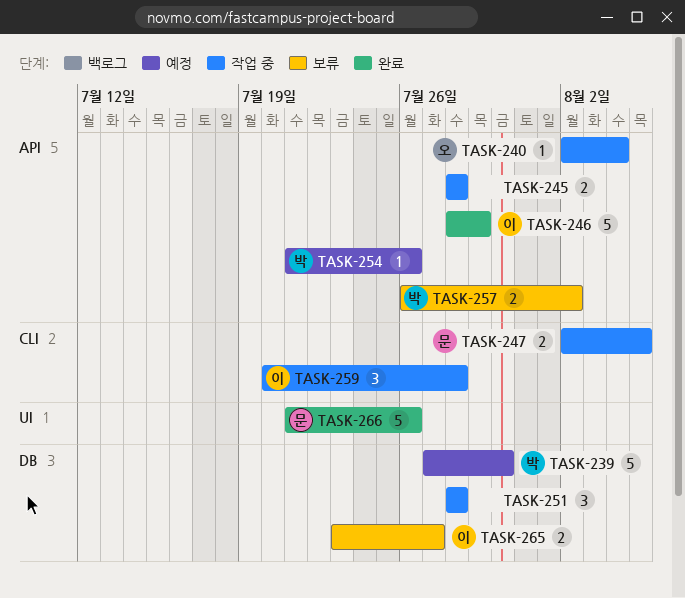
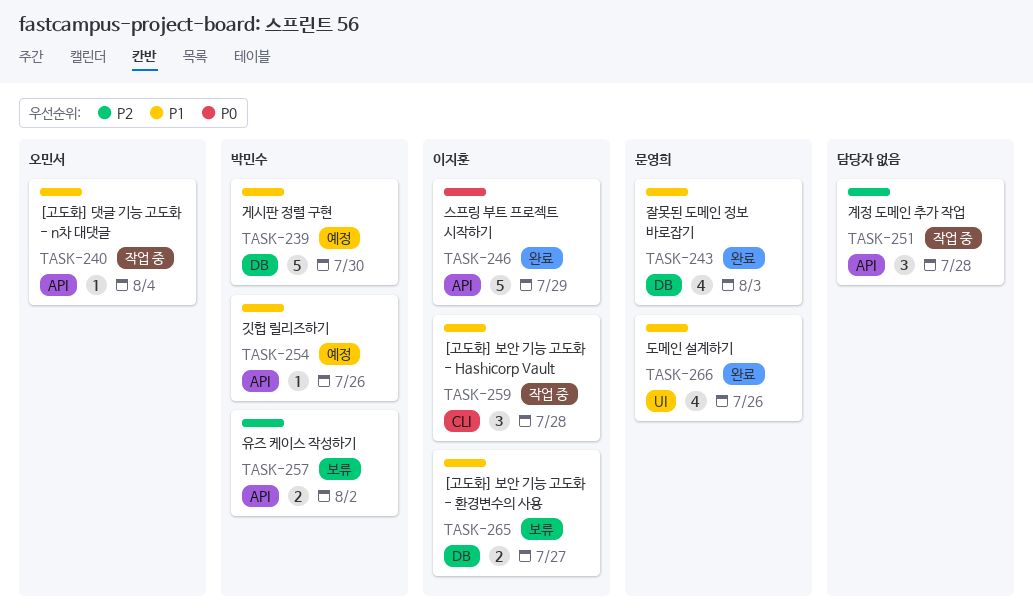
TASK-243: none -> present
TASK-245: present -> none
TASK-247: present -> none
TASK-251, label: DB -> API
TASK-266, estimate: 5 -> 4

